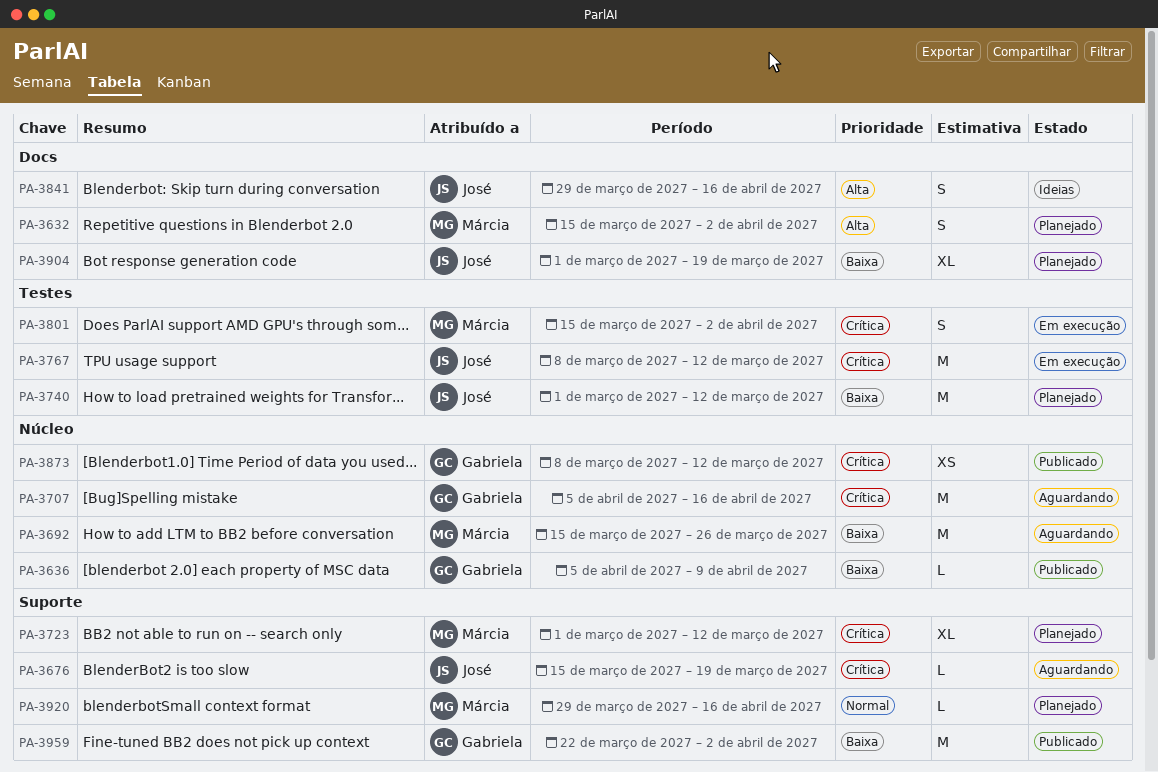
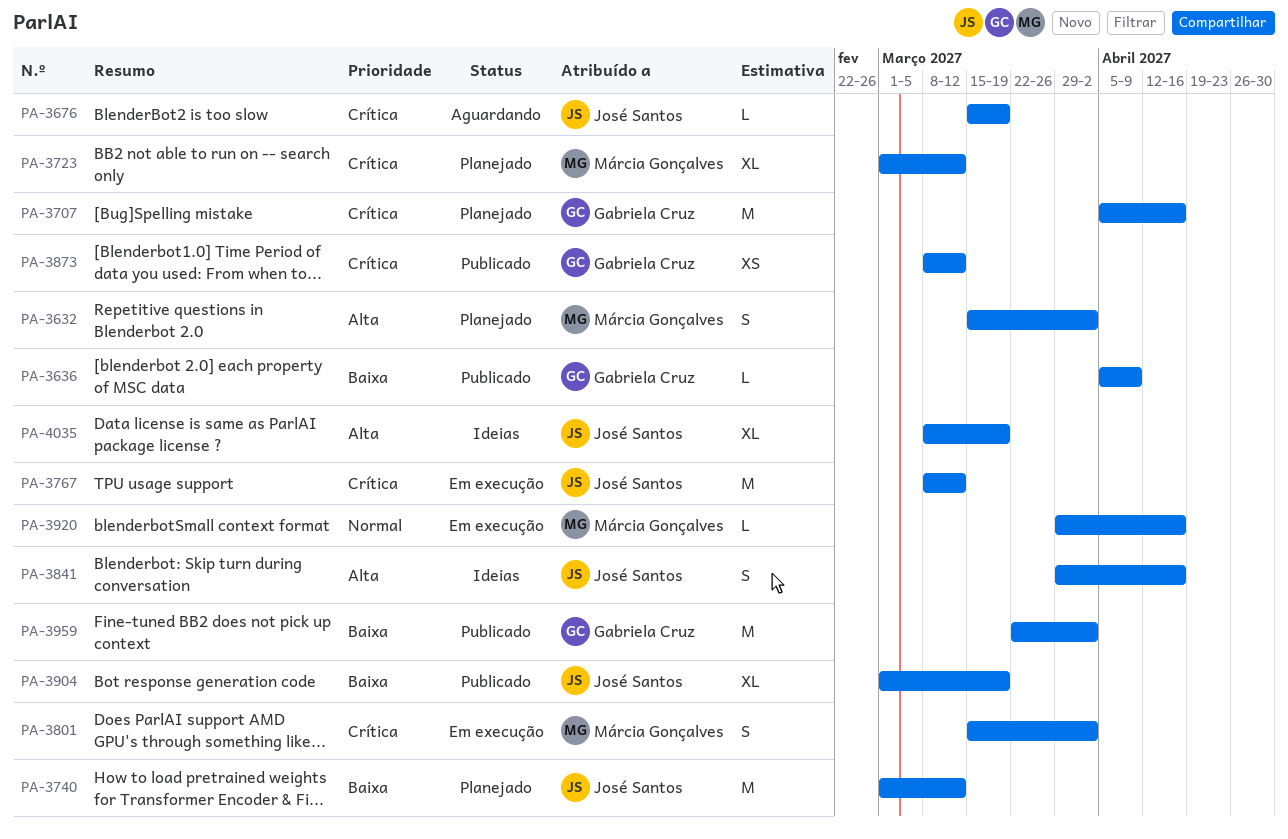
PA-3692: present -> none
PA-3707, status: Aguardando -> Planejado
PA-3904, status: Planejado -> Publicado
PA-3920, status: Planejado -> Em execução
PA-4035: none -> present

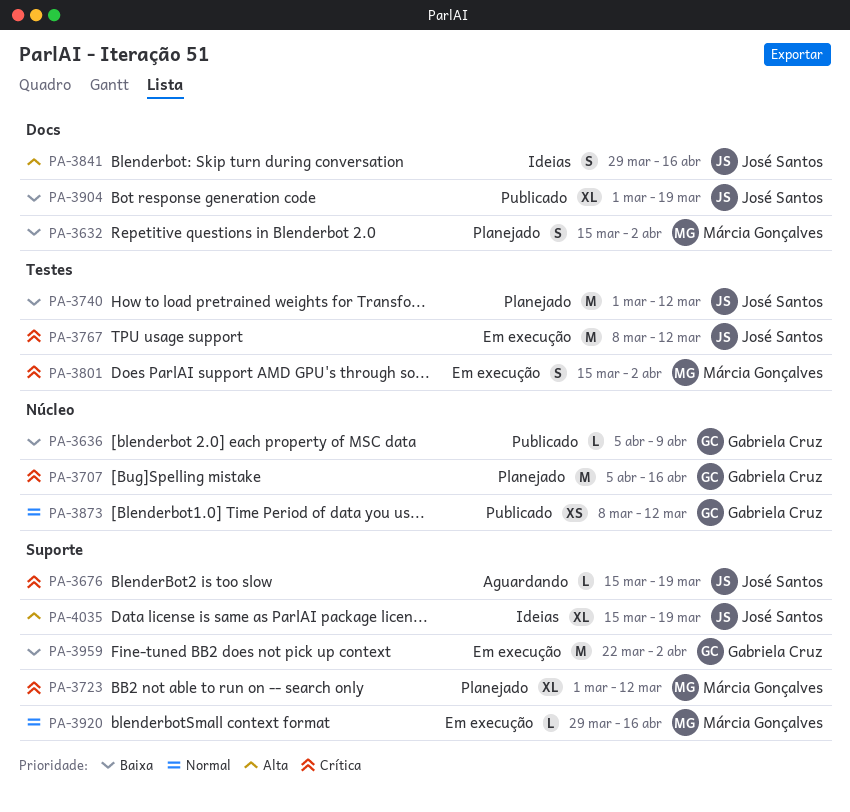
PA-3632, priority: Alta -> Baixa
PA-3873, priority: Crítica -> Normal
PA-3959, status: Publicado -> Em execução
PA-4035, start: Mar 8 -> Mar 15

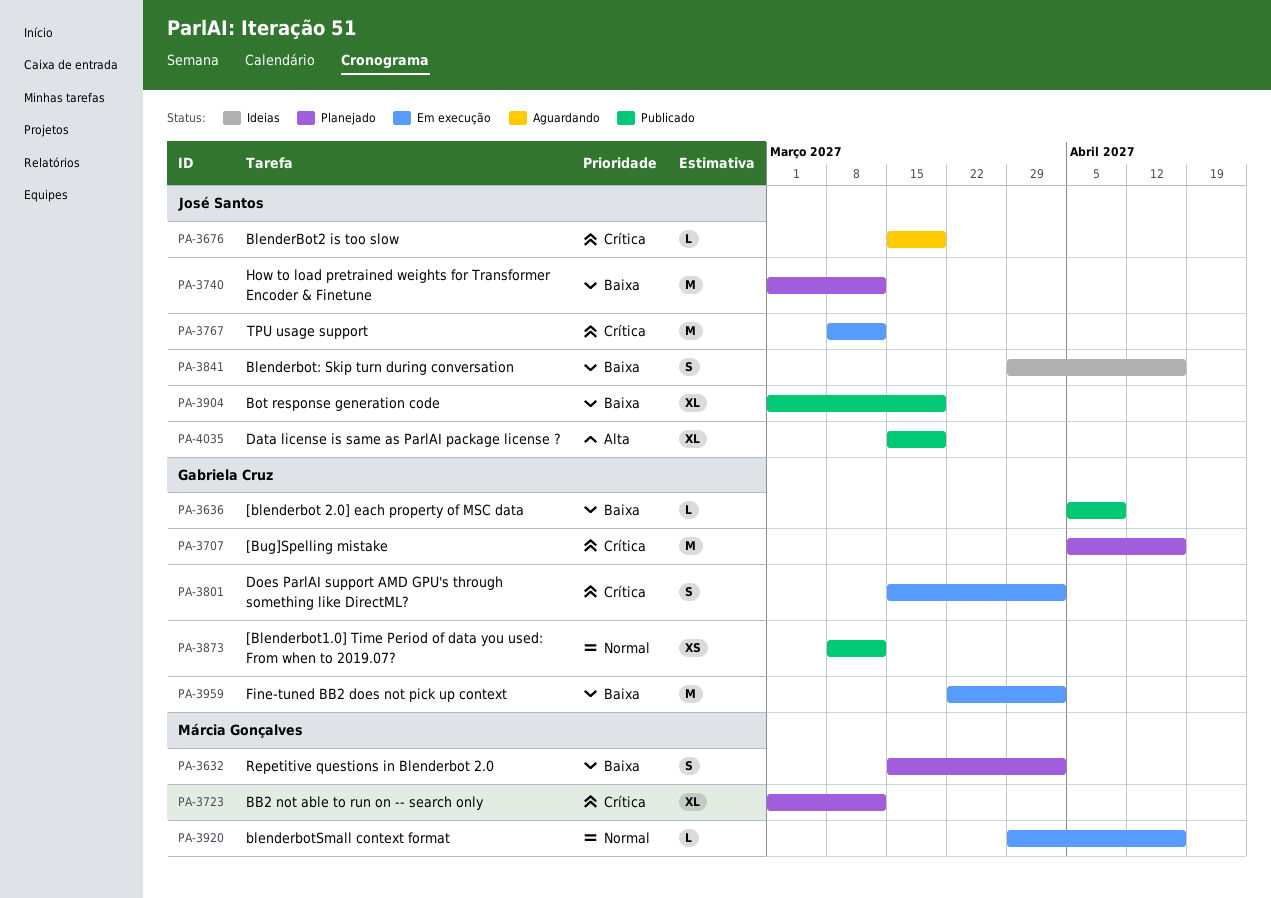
PA-3801, owner: Márcia Gonçalves -> Gabriela Cruz
PA-3841, priority: Alta -> Baixa
PA-4035, status: Ideias -> Publicado

